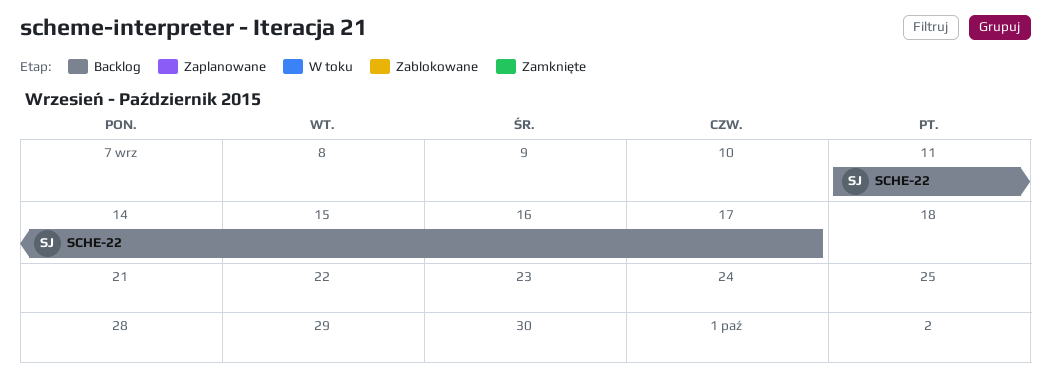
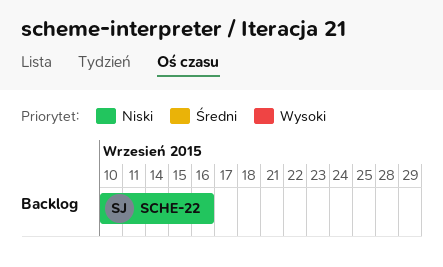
SCHE-22, start: Sep 11 -> Sep 10
SCHE-22, due: Sep 17 -> Sep 16

